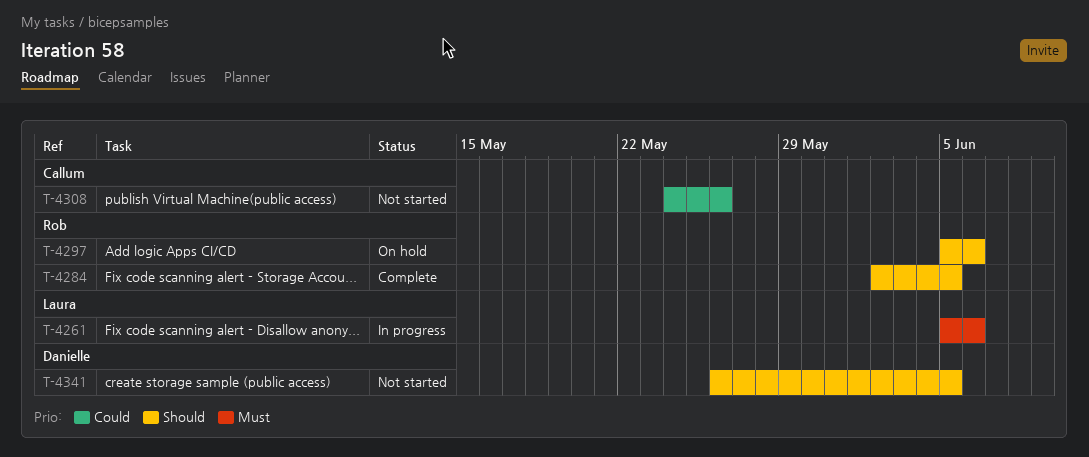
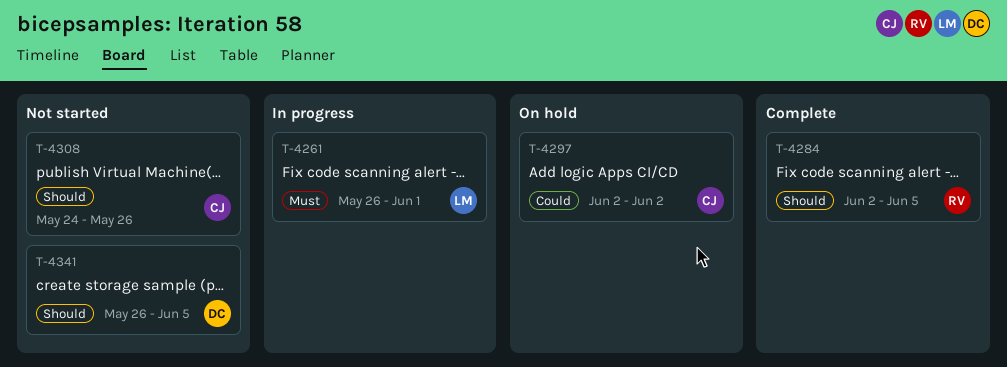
T-4261, start: Jun 5 -> May 26
T-4261, due: Jun 6 -> Jun 1
T-4297, owner: Rob -> Callum
T-4297, priority: Should -> Could
T-4297, start: Jun 5 -> Jun 2
T-4297, due: Jun 6 -> Jun 2
T-4308, priority: Could -> Should

